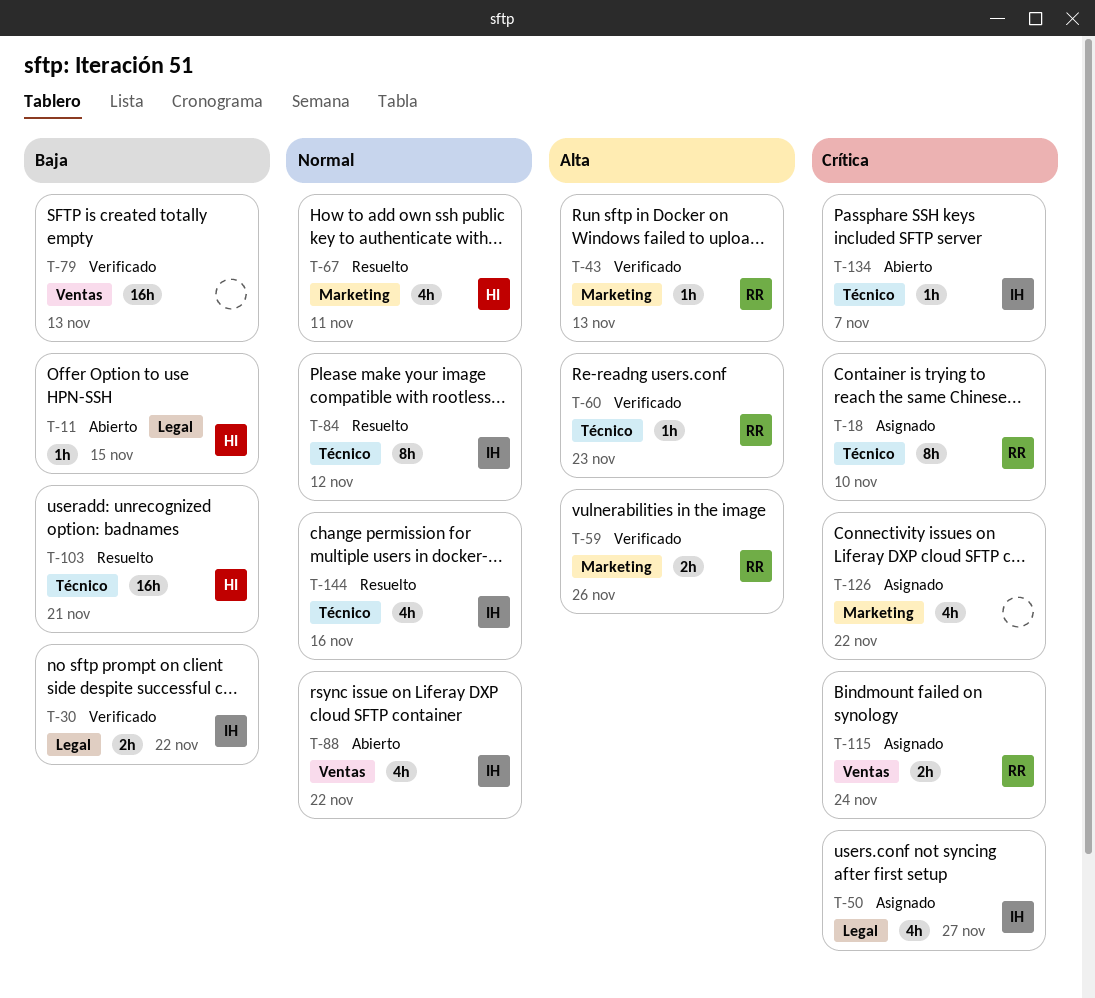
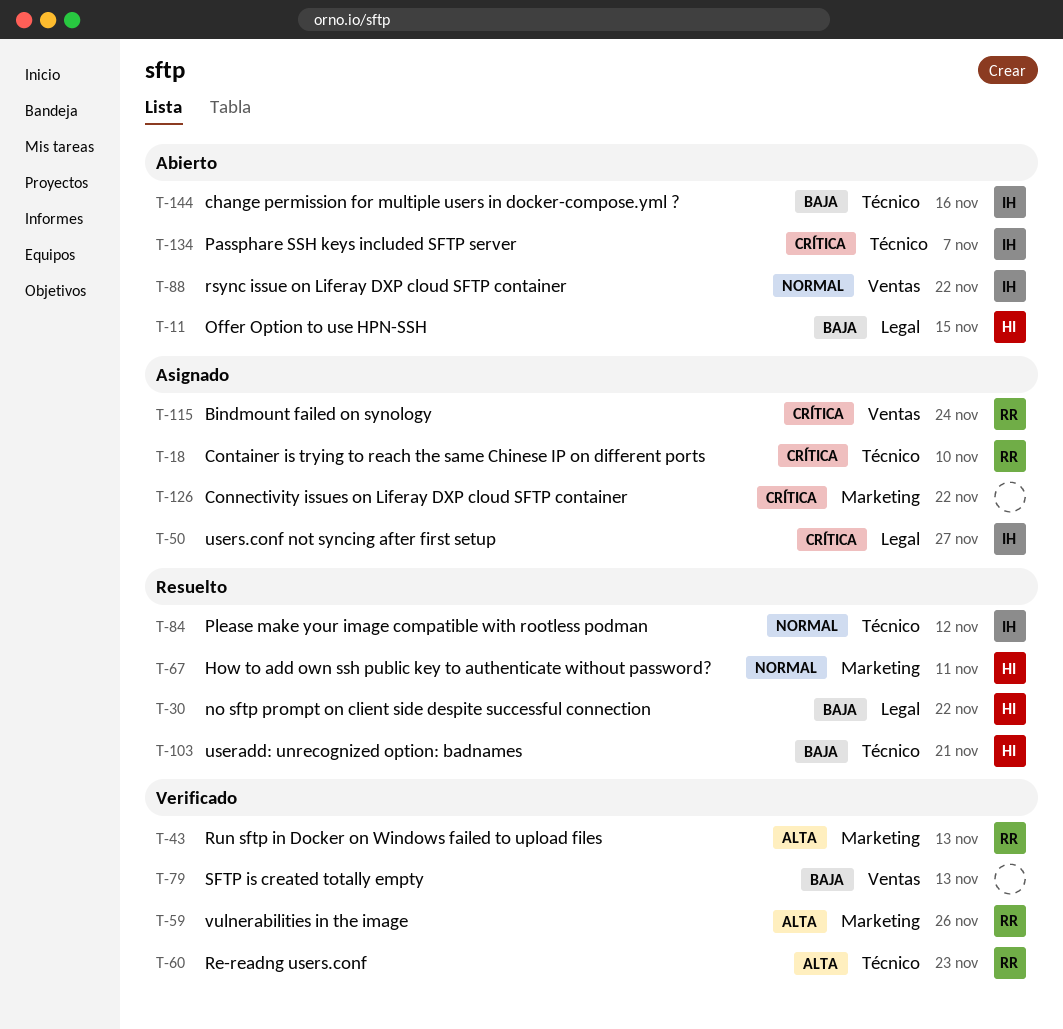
T-30, status: Verificado -> Resuelto
T-30, owner: IH -> HI
T-144, status: Resuelto -> Abierto
T-144, priority: Normal -> Baja

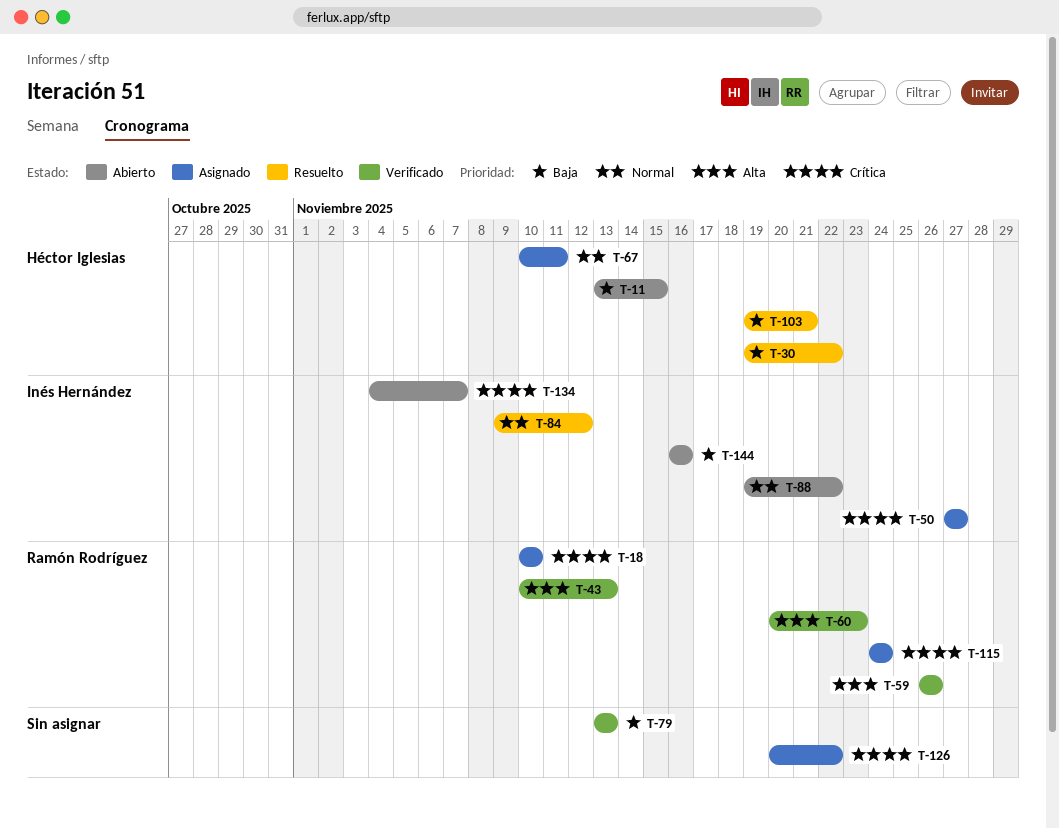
T-67, status: Resuelto -> Asignado

